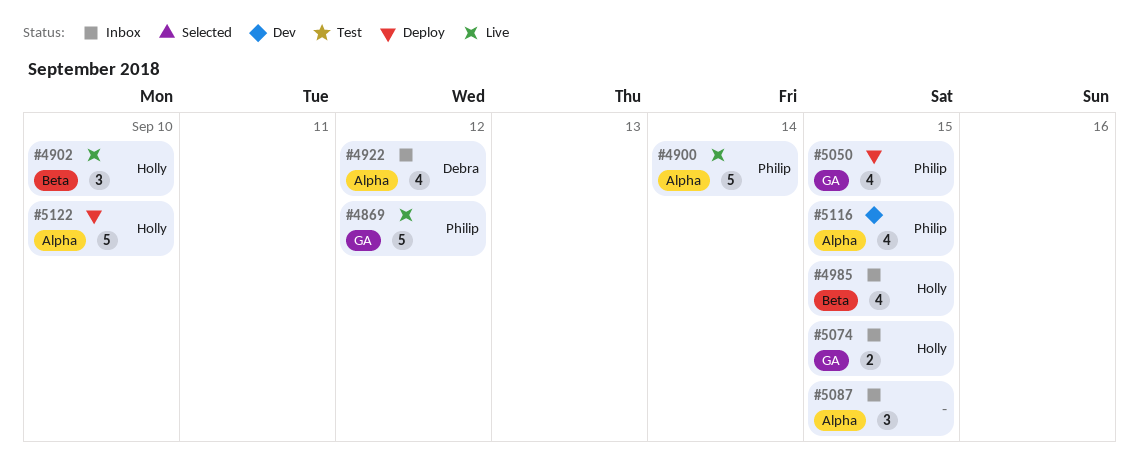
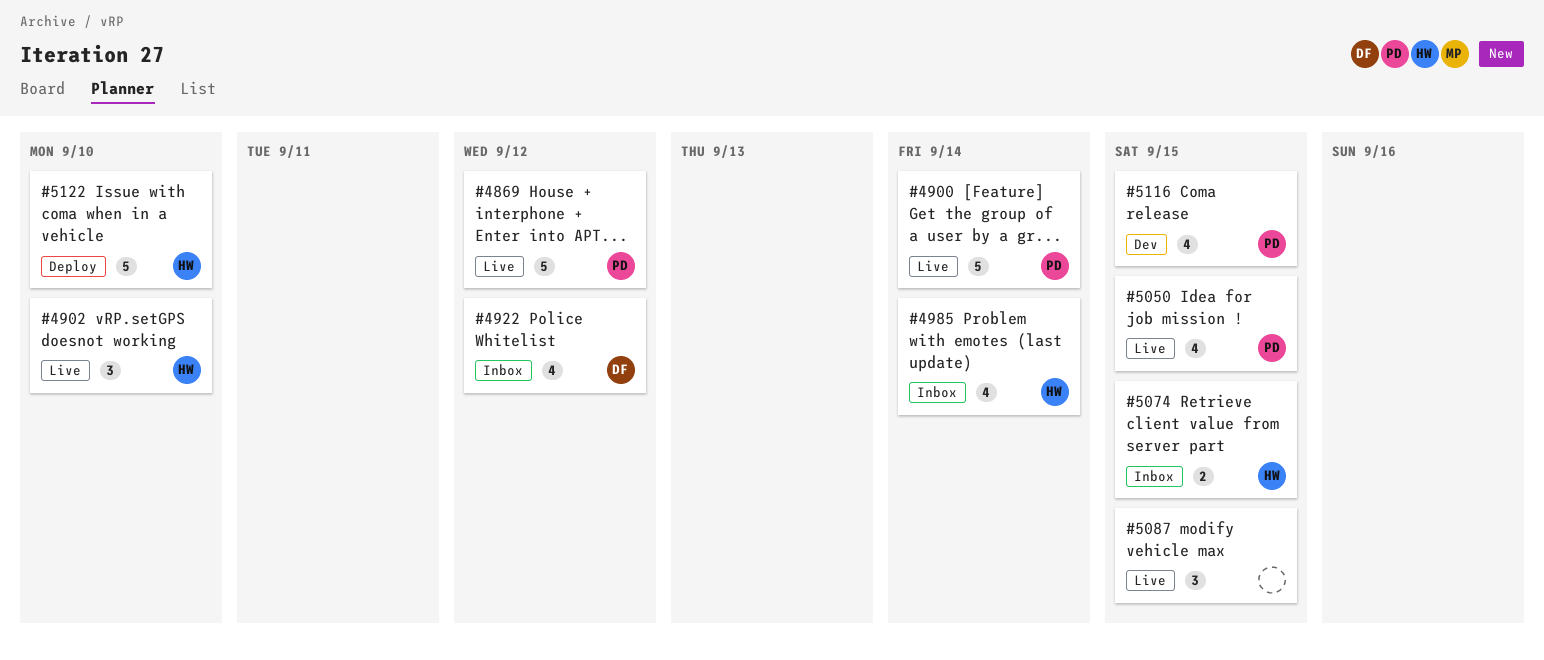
#4985, due: Sep 15 -> Sep 14
#5050, status: Deploy -> Live
#5087, status: Inbox -> Live

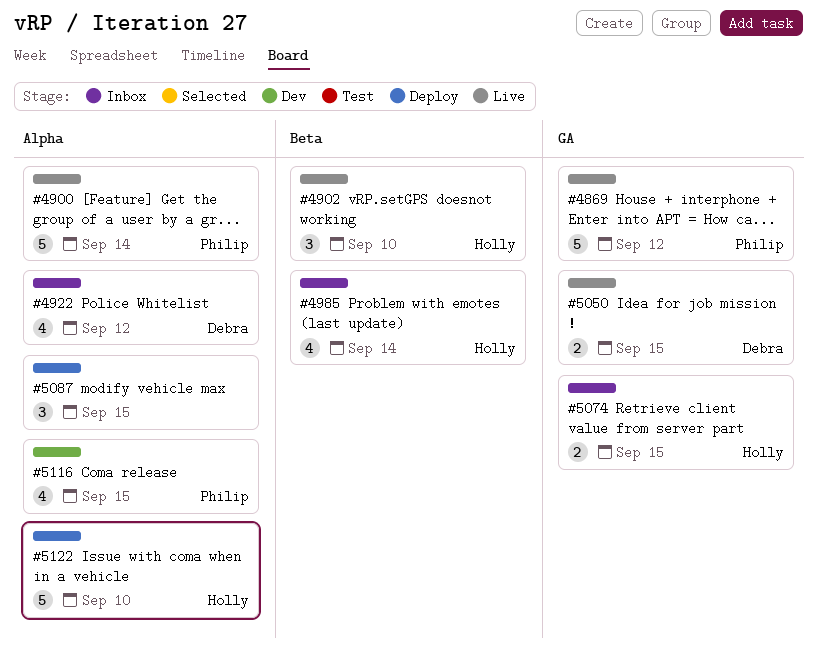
#5050, owner: Philip -> Debra
#5050, estimate: 4 -> 2
#5087, status: Live -> Deploy

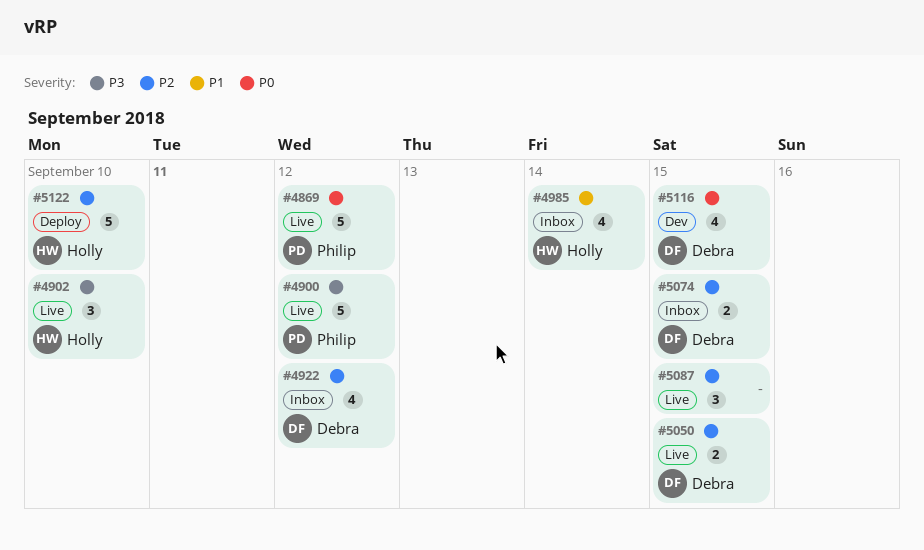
#4900, due: Sep 14 -> Sep 12
#5074, owner: Holly -> Debra
#5087, status: Deploy -> Live
#5116, owner: Philip -> Debra

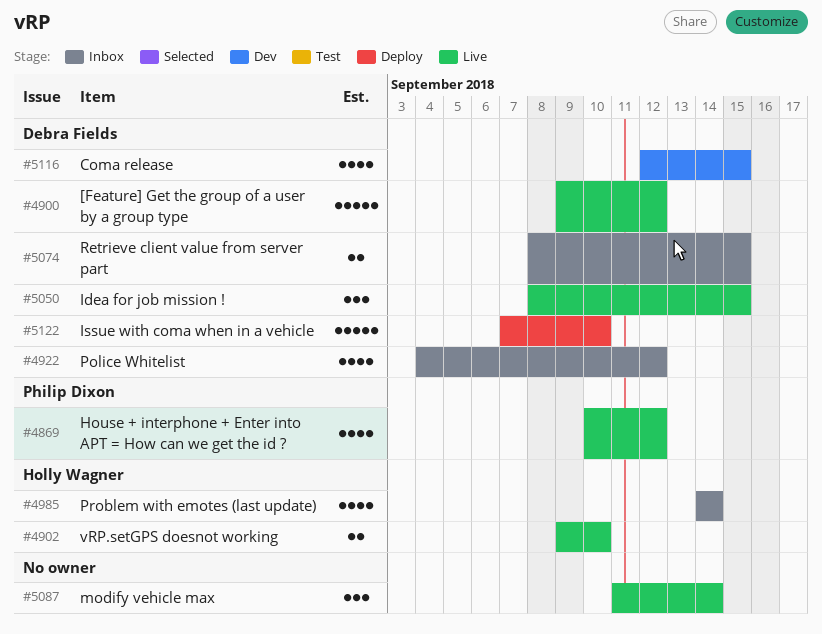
#4869, estimate: 5 -> 4
#4900, owner: Philip Dixon -> Debra Fields
#4902, estimate: 3 -> 2
#5050, estimate: 2 -> 3
#5087, due: Sep 15 -> Sep 14
#5122, owner: Holly Wagner -> Debra Fields

